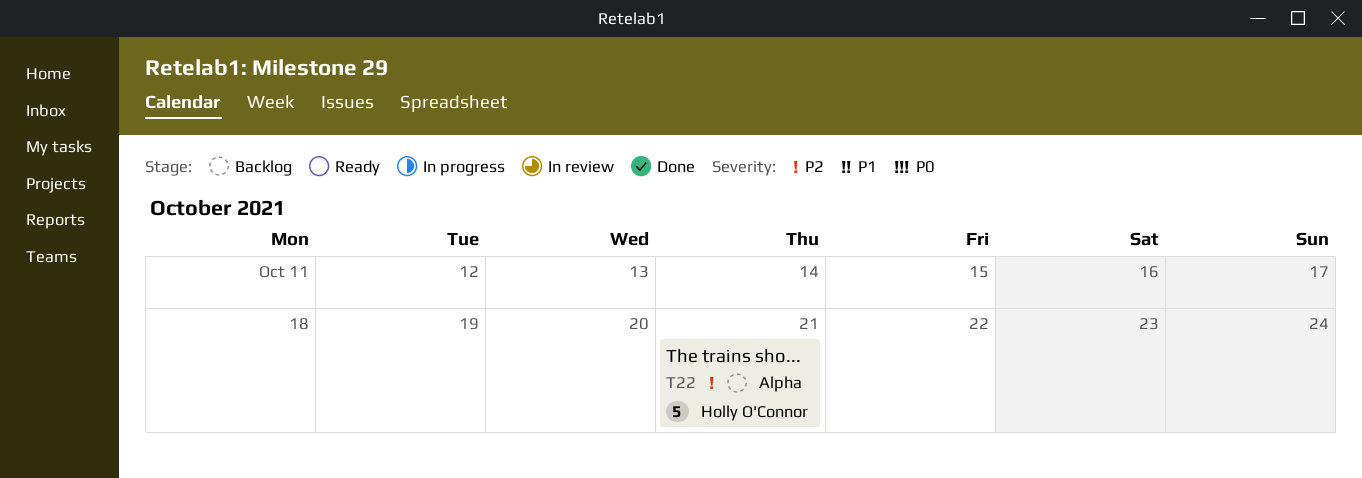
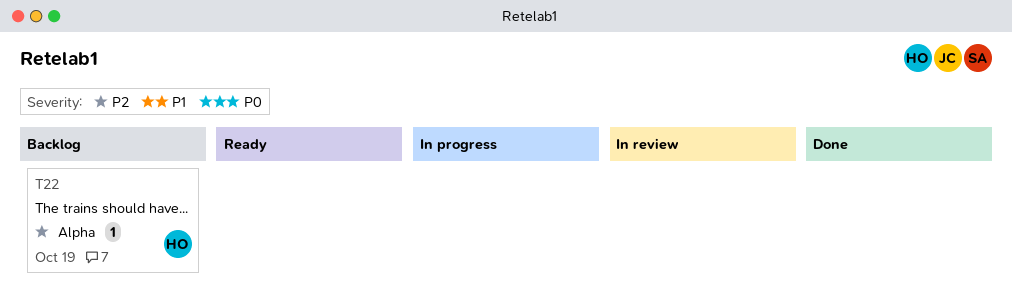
T22, estimate: 5 -> 1
T22, due: Oct 21 -> Oct 19

